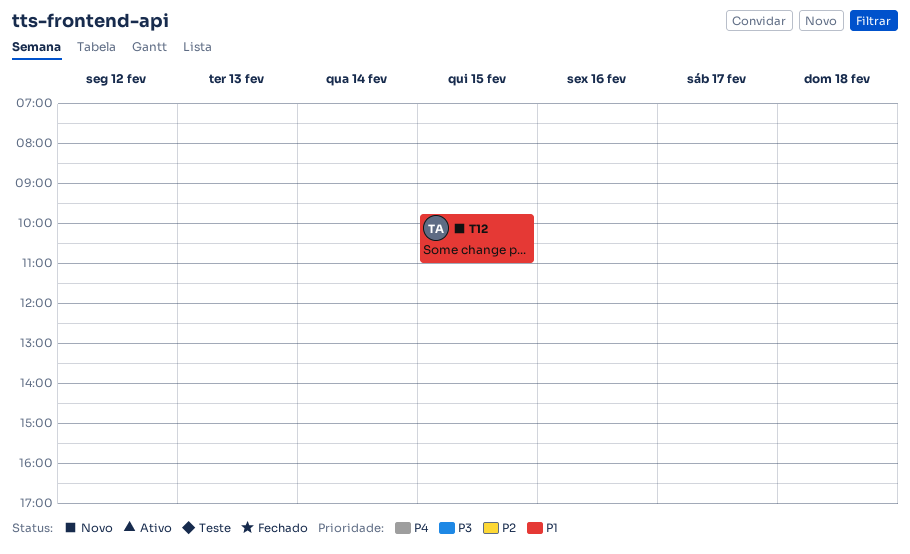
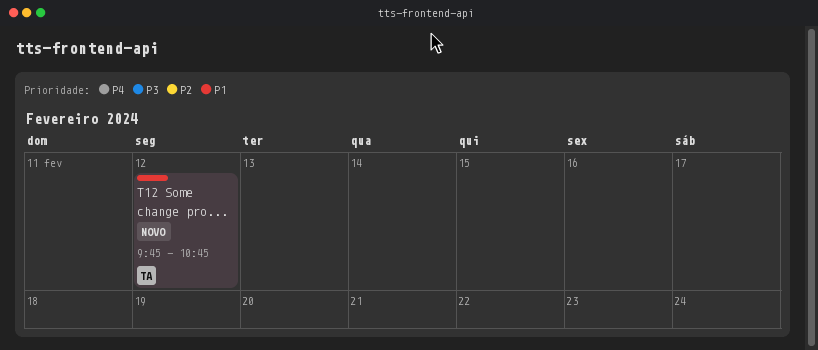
T12, day: Feb 15 -> Feb 12
T12, ends: 11:00 -> 10:45

